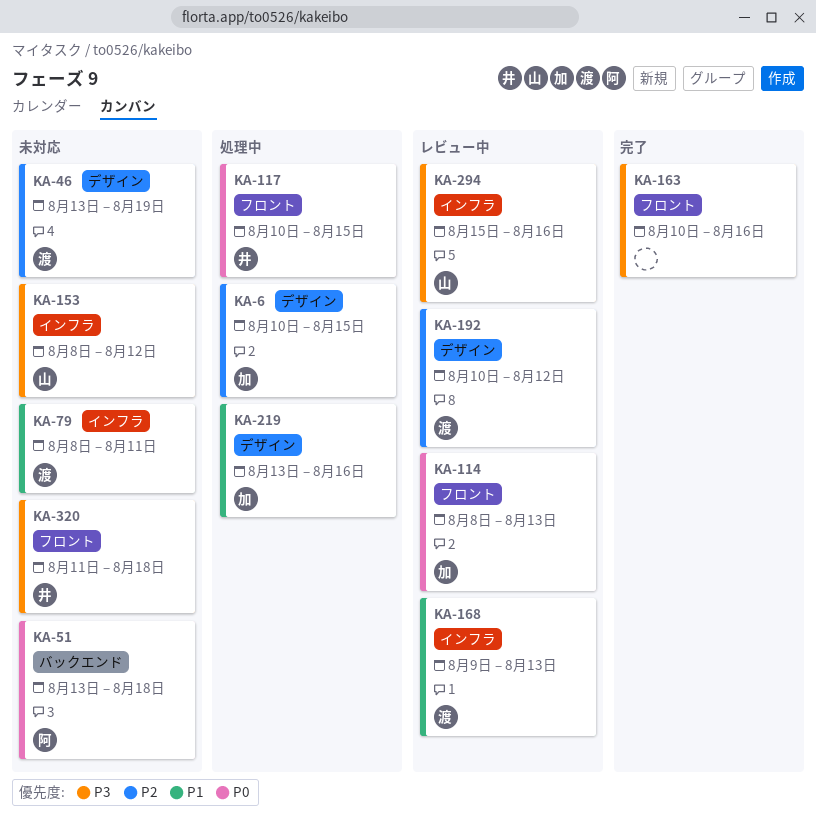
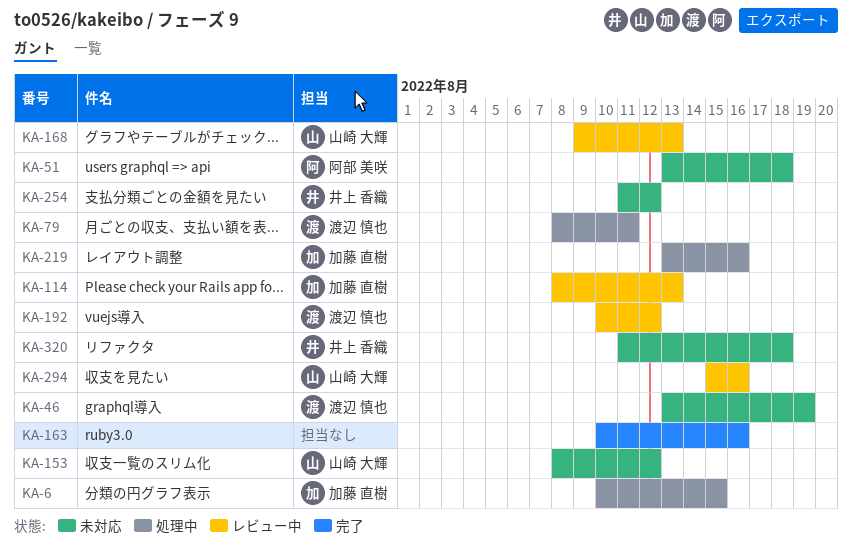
KA-79, status: 未対応 -> 処理中
KA-117: present -> none
KA-168, owner: 渡辺 慎也 -> 山崎 大輝
KA-254: none -> present

